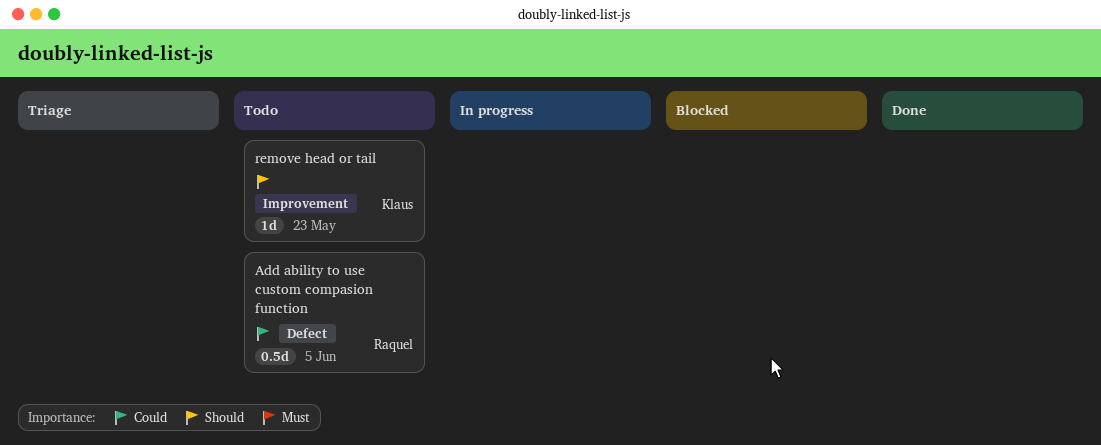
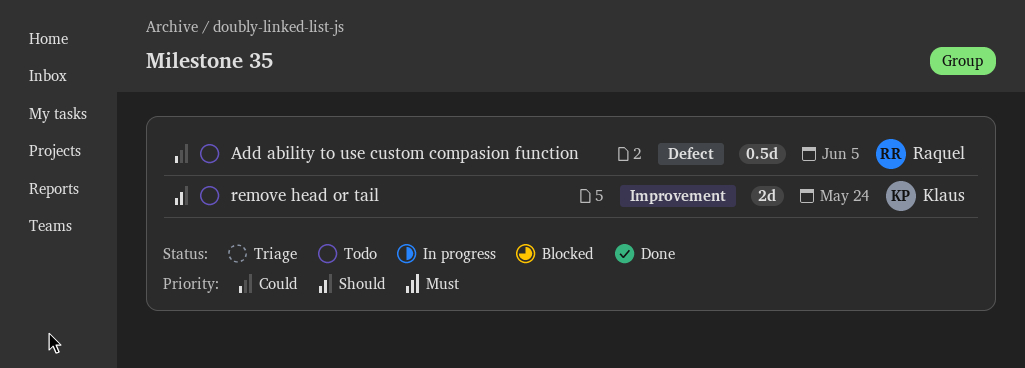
remove head or tail, estimate: 1d -> 2d
remove head or tail, due: May 23 -> May 24

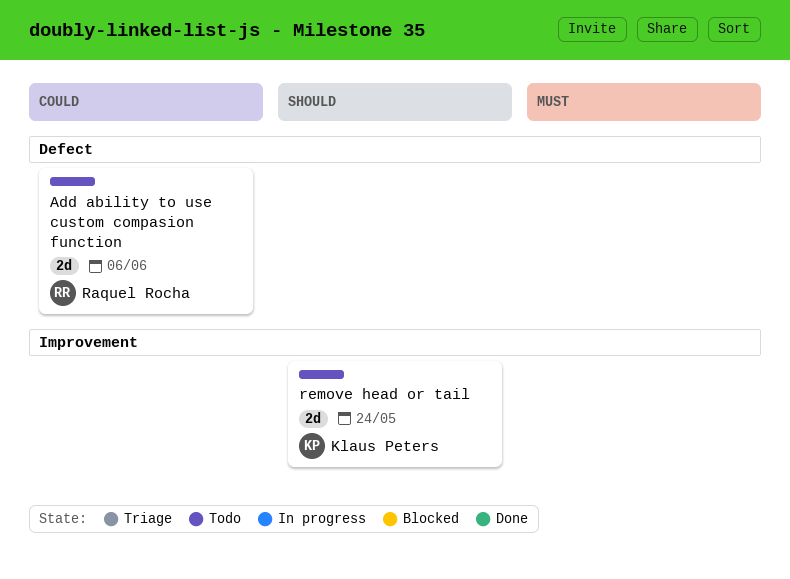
Add ability to use custom compasion function, estimate: 0.5d -> 2d
Add ability to use custom compasion function, due: Jun 5 -> Jun 6

